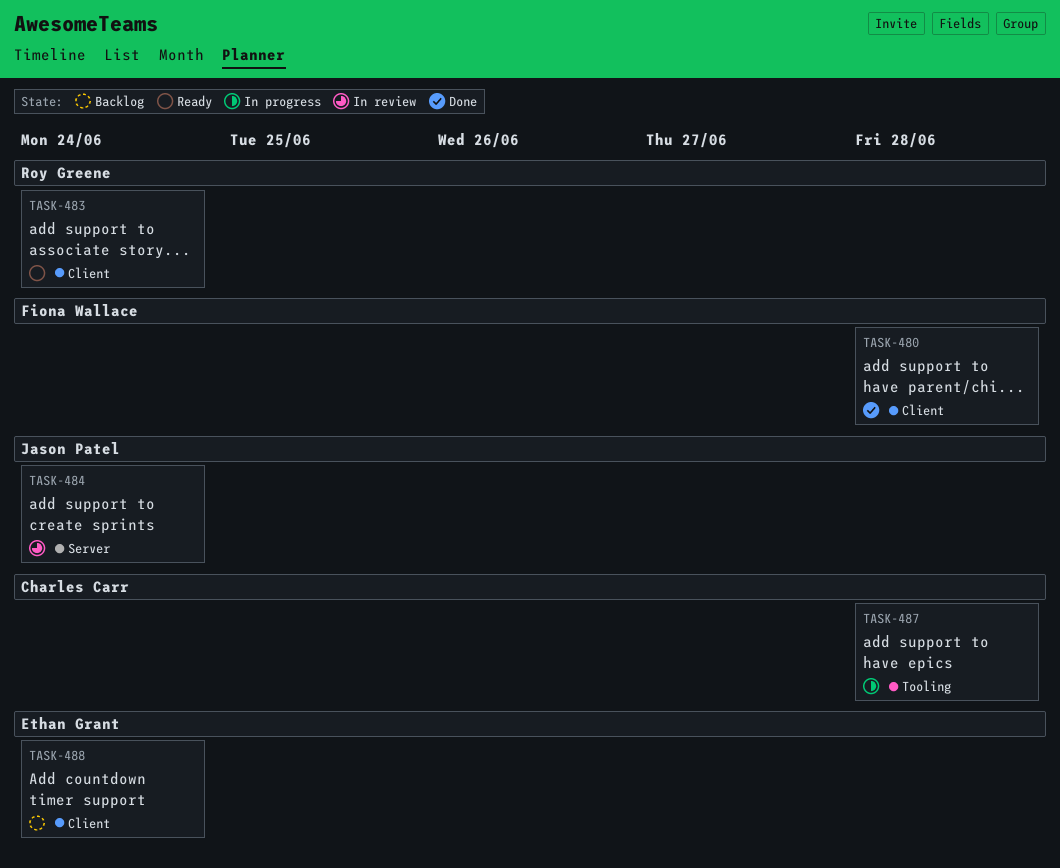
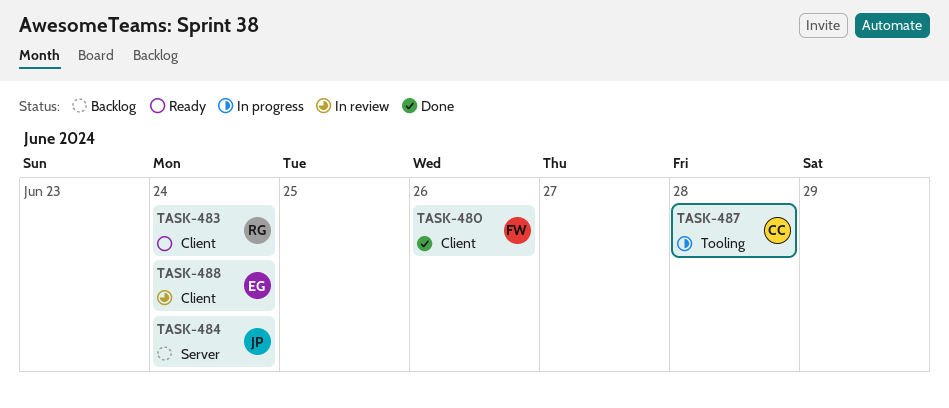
TASK-480, due: Jun 28 -> Jun 26
TASK-484, status: In review -> Backlog
TASK-488, status: Backlog -> In review

